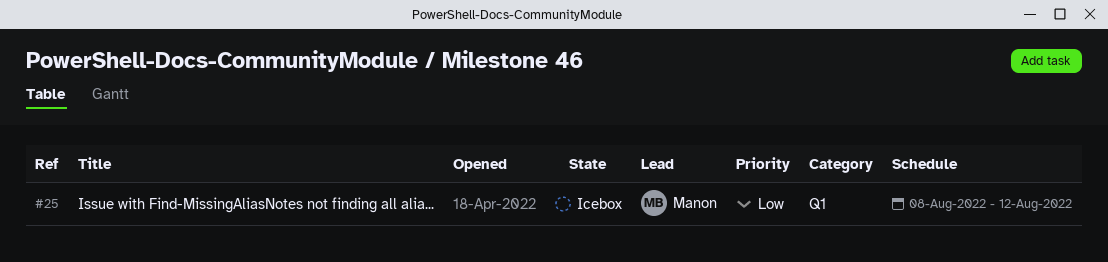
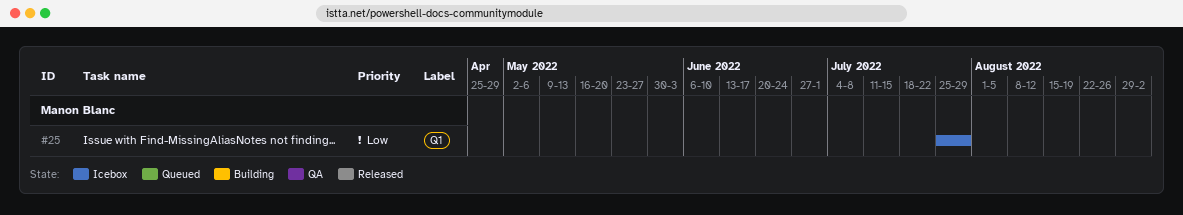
#25, start: Aug 8 -> Jul 25
#25, due: Aug 12 -> Jul 29

